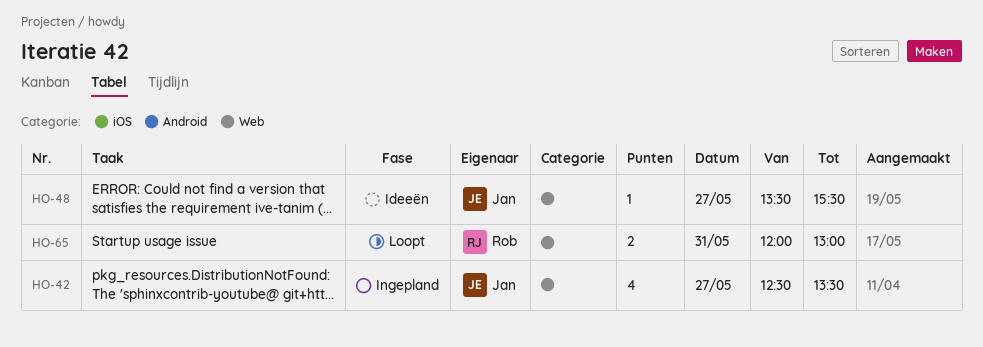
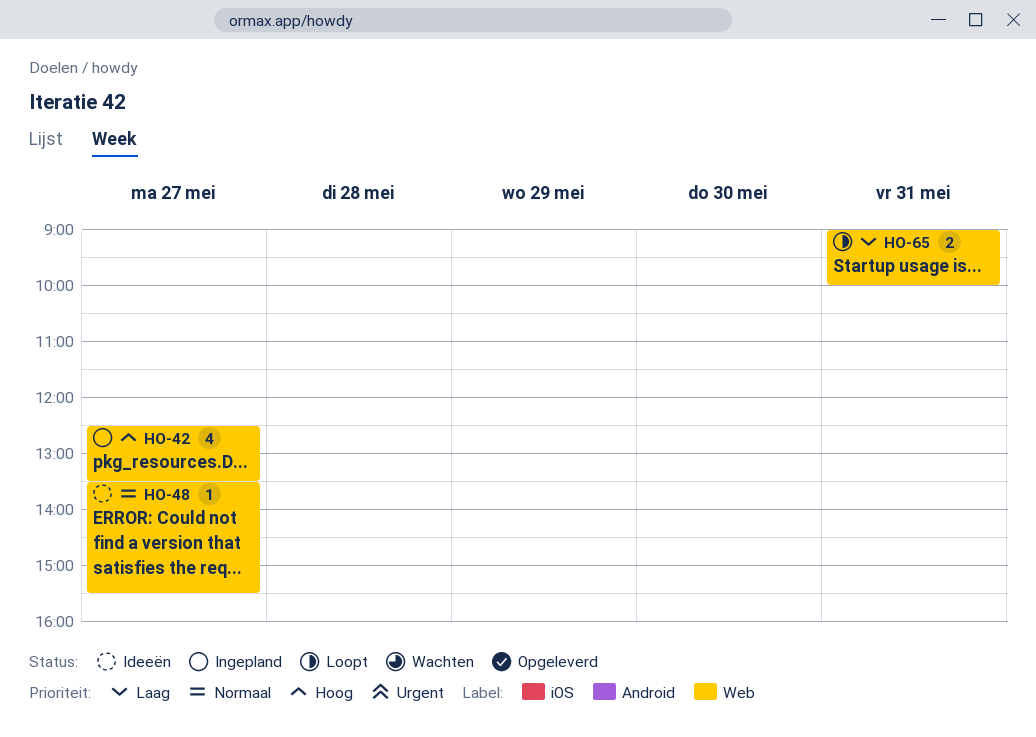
HO-65, begins: 12:00 -> 09:00
HO-65, ends: 13:00 -> 10:00

